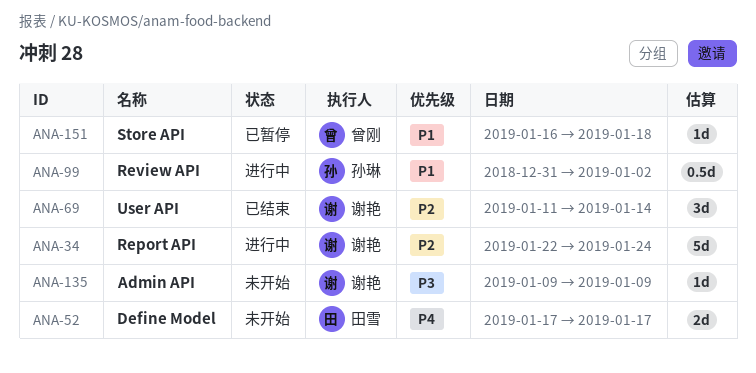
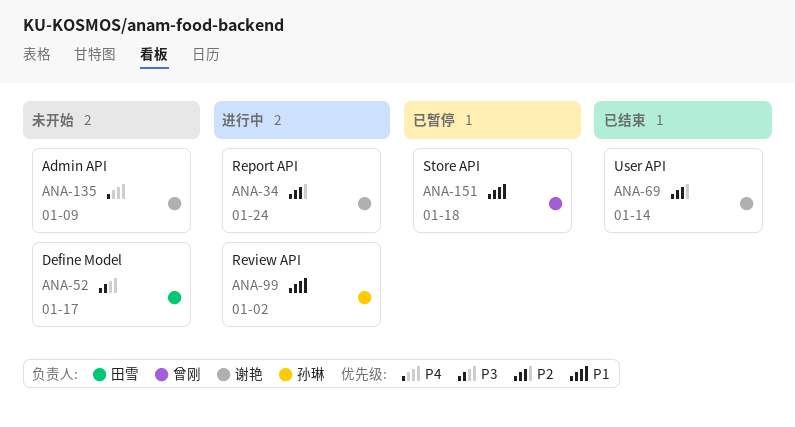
ANA-52, priority: P4 -> P3
ANA-135, priority: P3 -> P4

